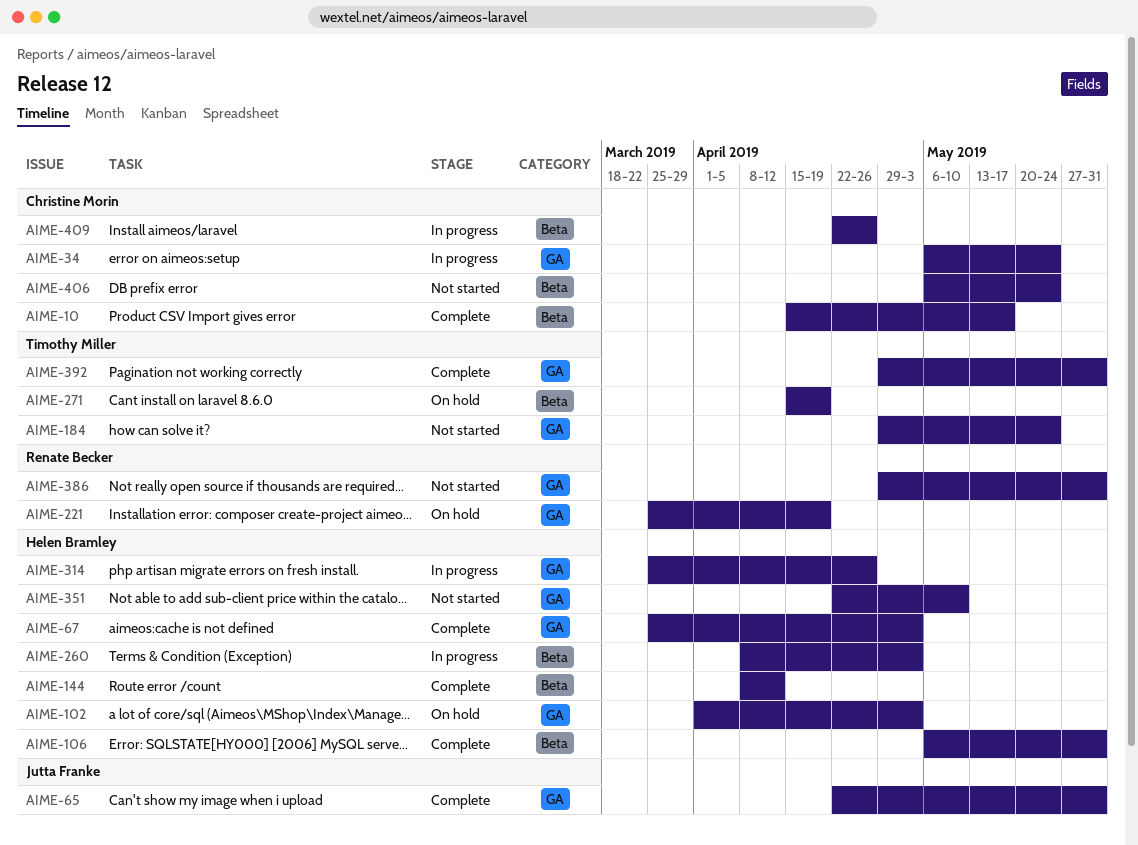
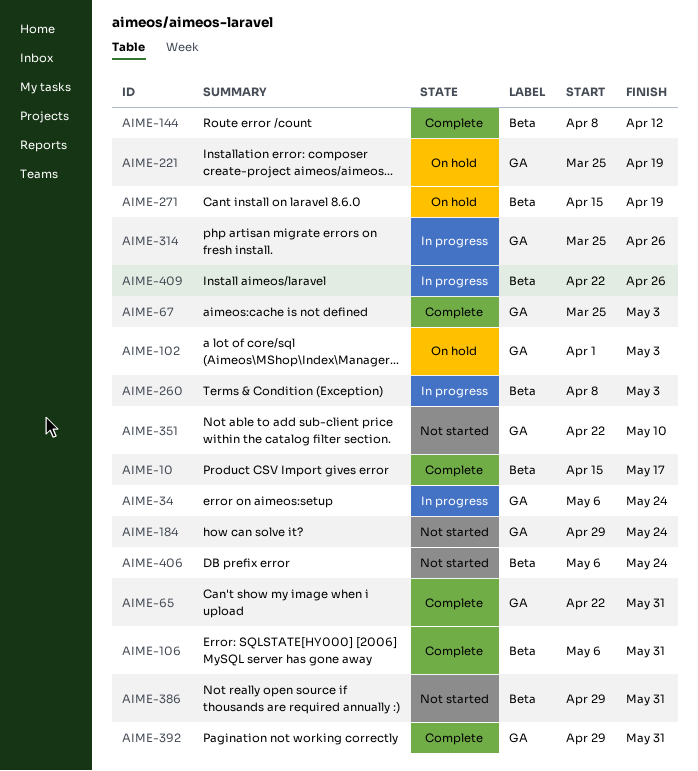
AIME-386, label: GA -> Beta

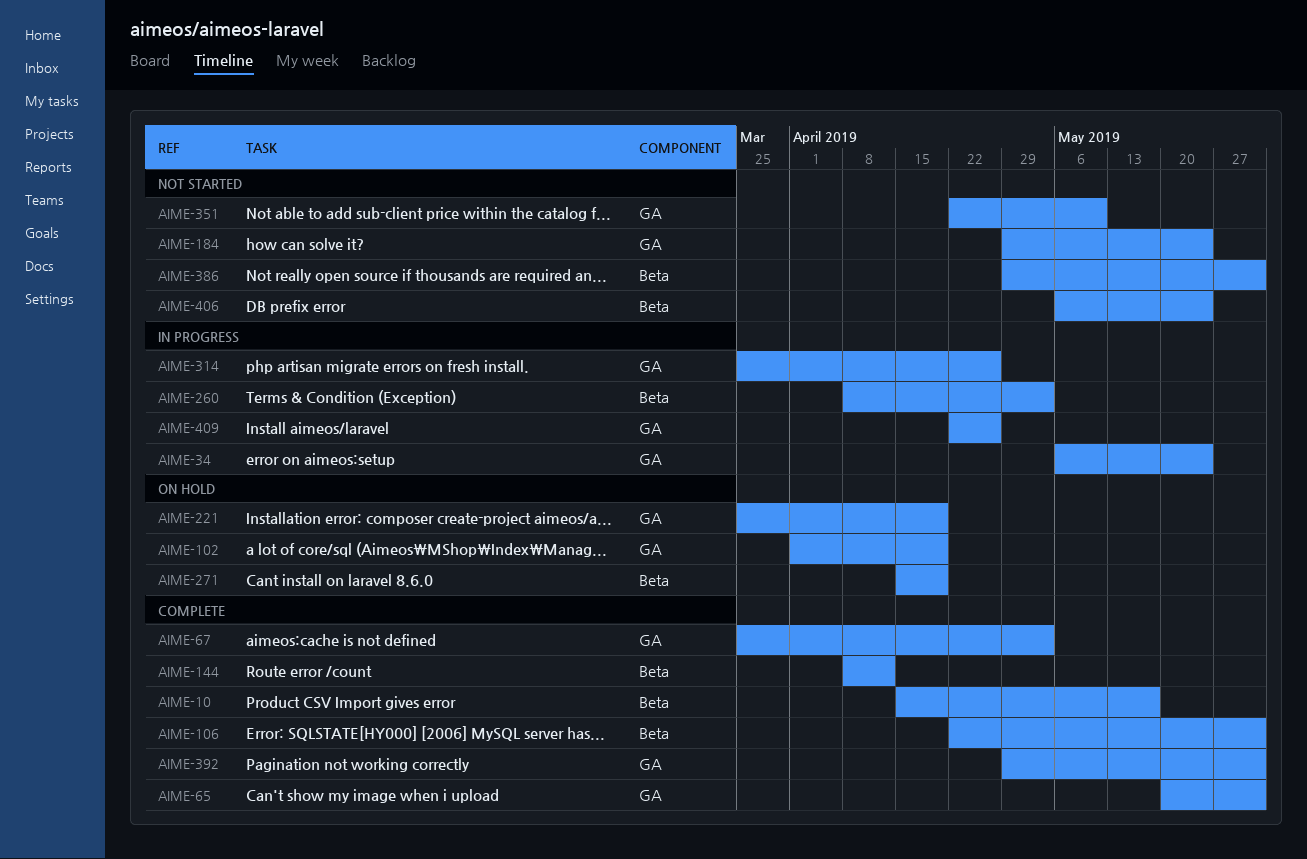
AIME-65, start: Apr 22 -> May 20
AIME-102, due: May 3 -> Apr 19
AIME-106, start: May 6 -> Apr 22
AIME-409, label: Beta -> GA

